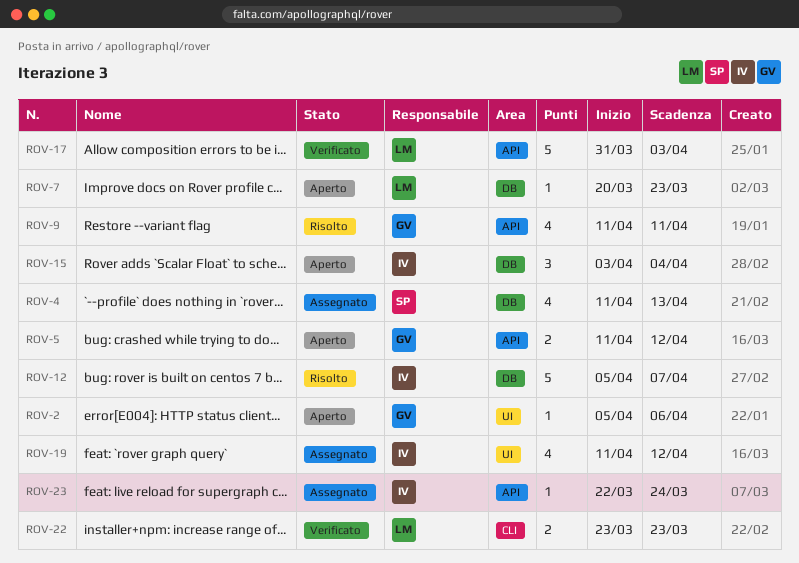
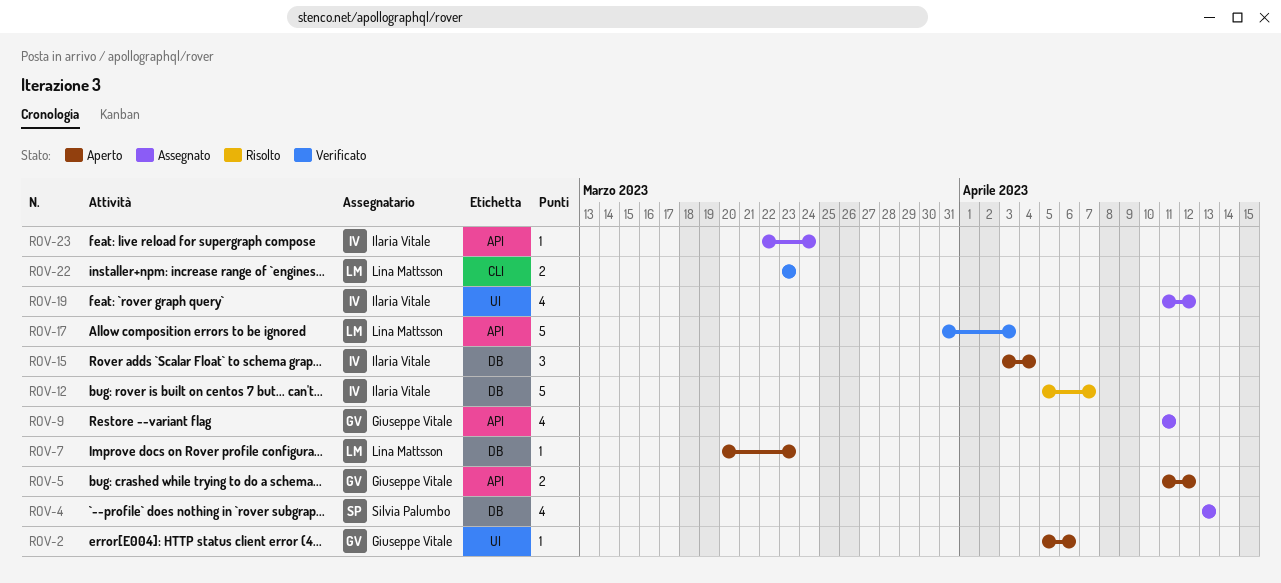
ROV-4, start: Apr 11 -> Apr 13
ROV-9, status: Risolto -> Assegnato

